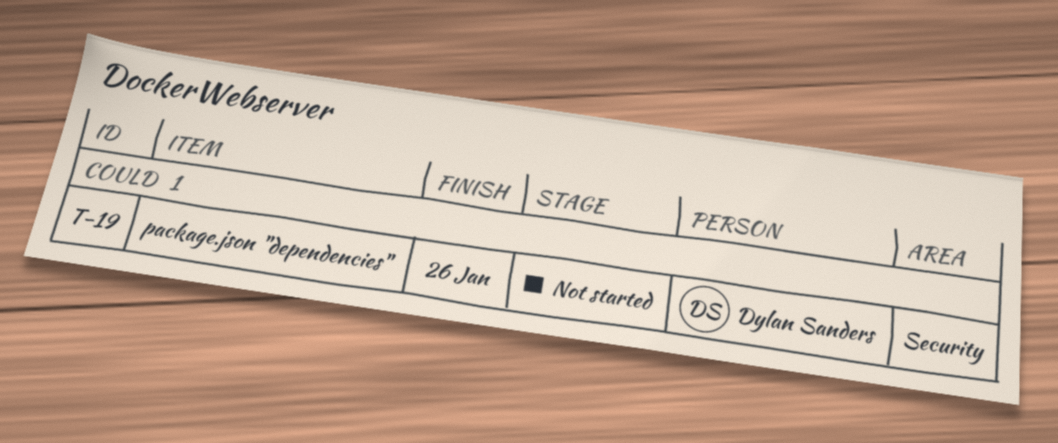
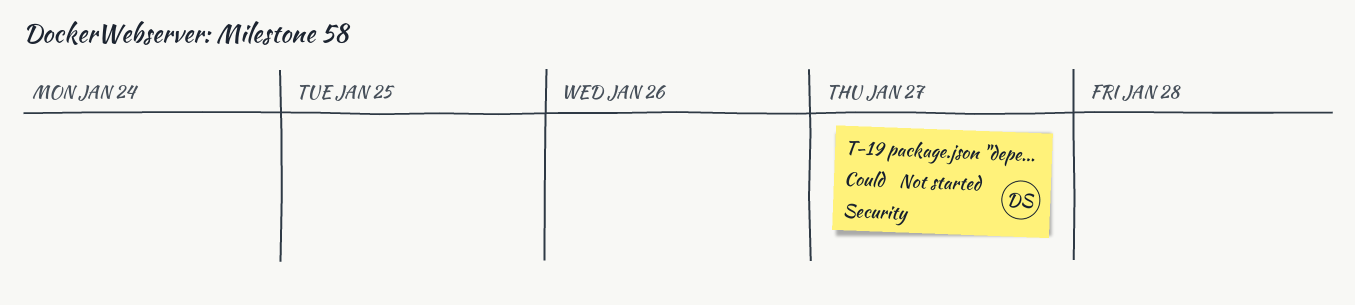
T-19, due: Jan 26 -> Jan 27

